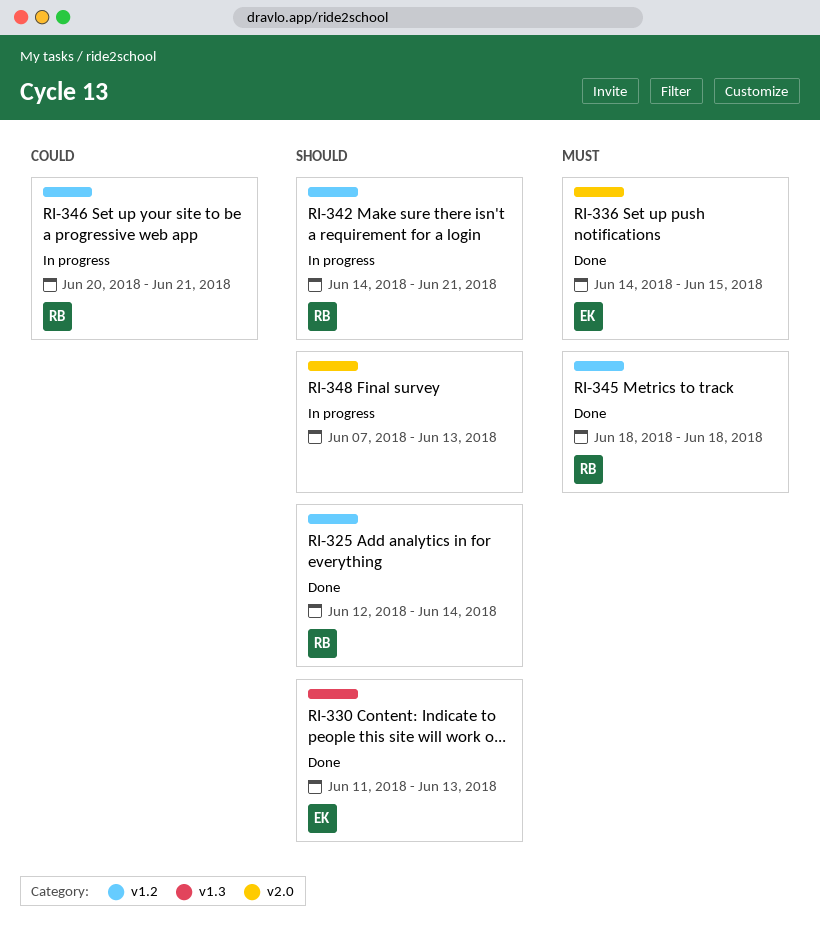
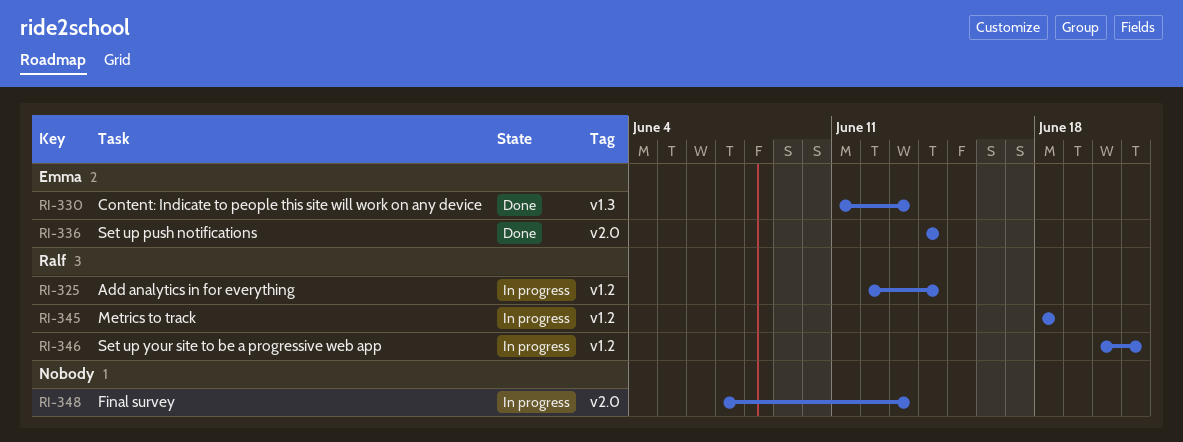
RI-325, status: Done -> In progress
RI-336, due: Jun 15 -> Jun 14
RI-342: present -> none
RI-345, status: Done -> In progress

